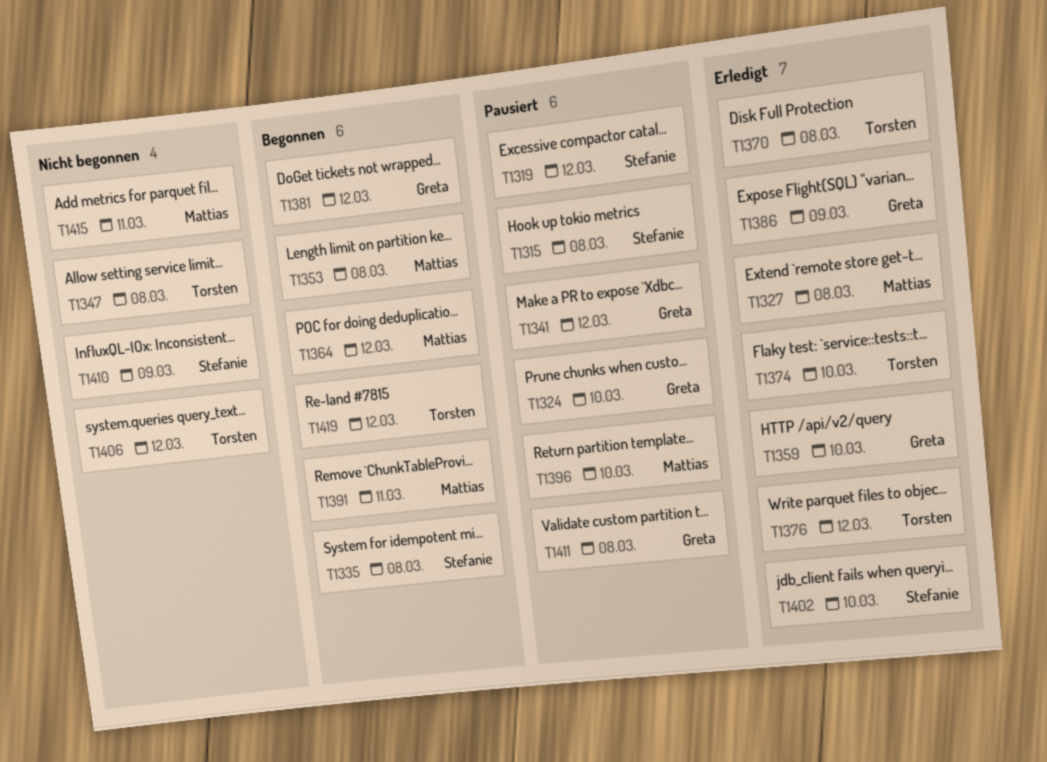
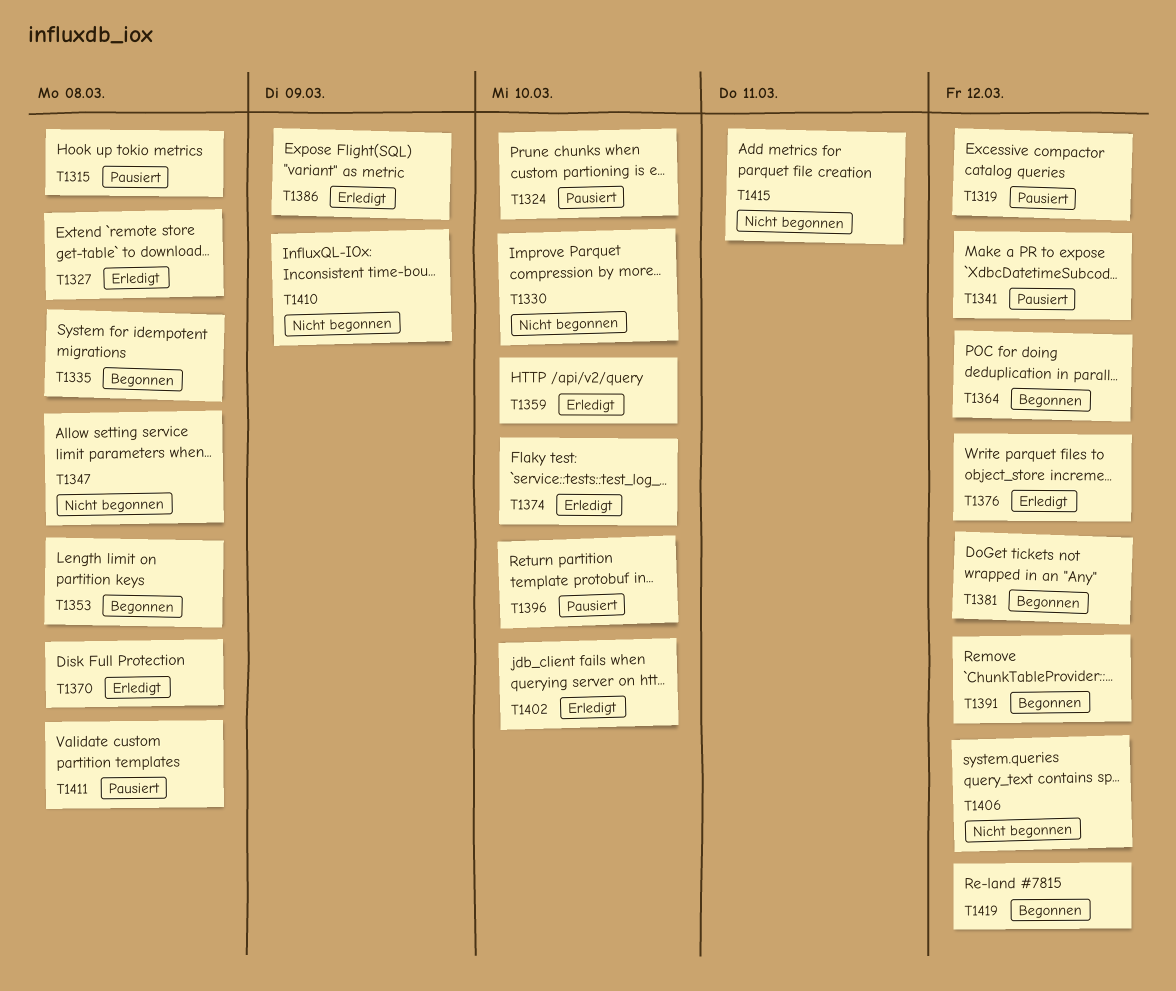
T1330: none -> present
T1391, due: Mar 11 -> Mar 12

